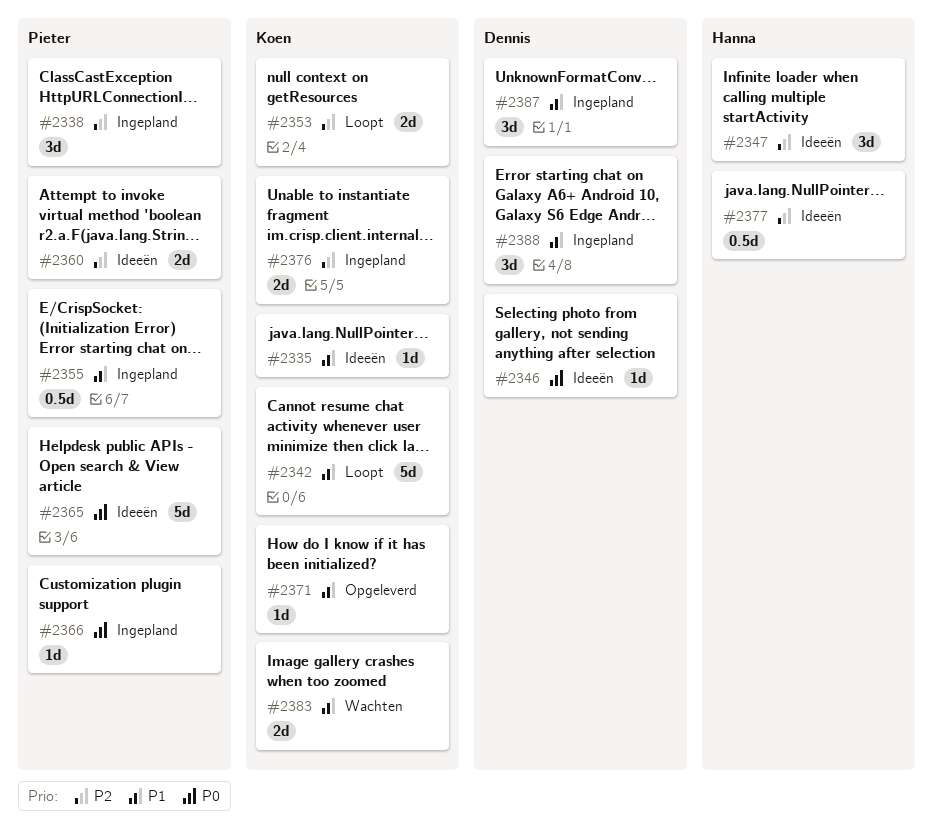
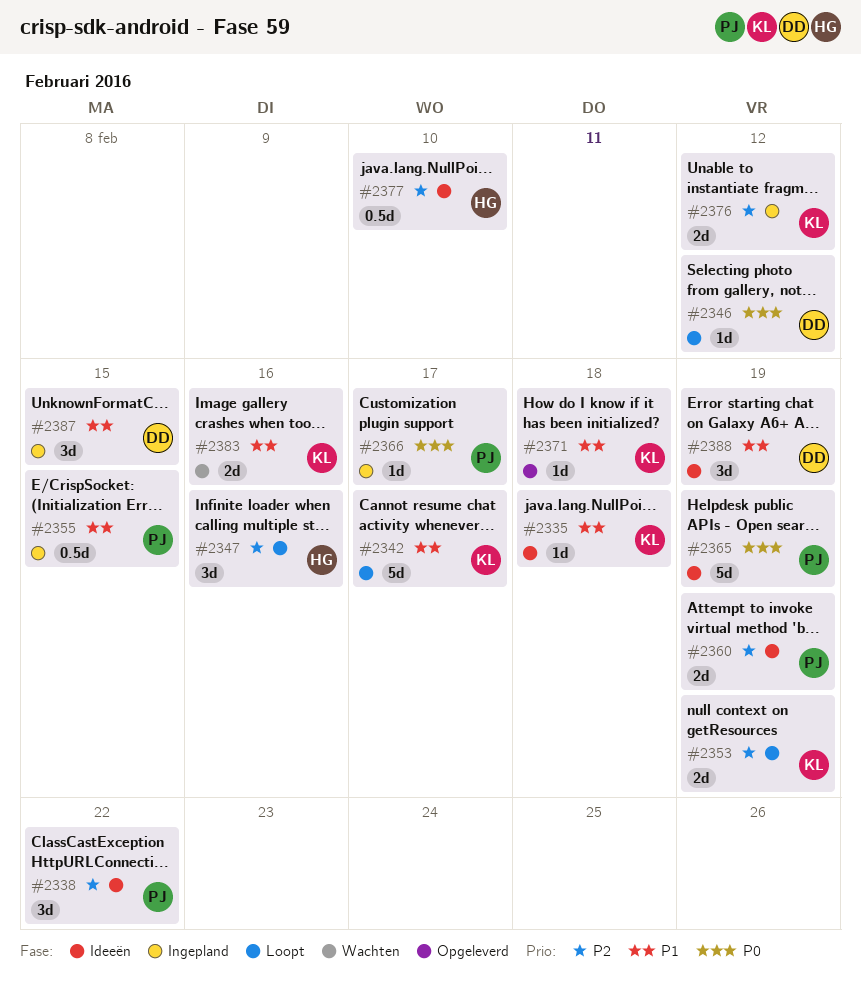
#2338, status: Ingepland -> Ideeën
#2346, status: Ideeën -> Loopt
#2347, status: Ideeën -> Loopt
#2388, status: Ingepland -> Ideeën

